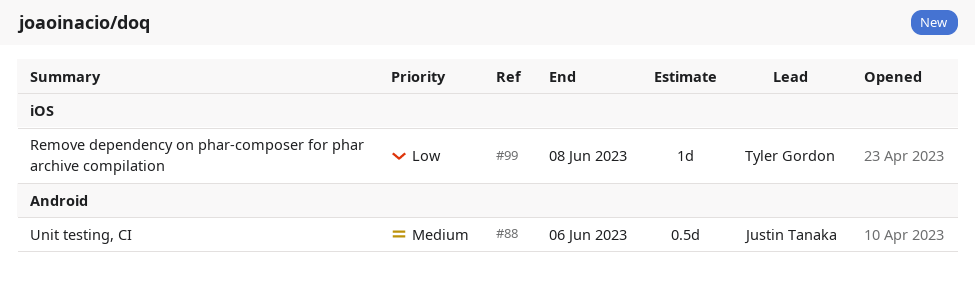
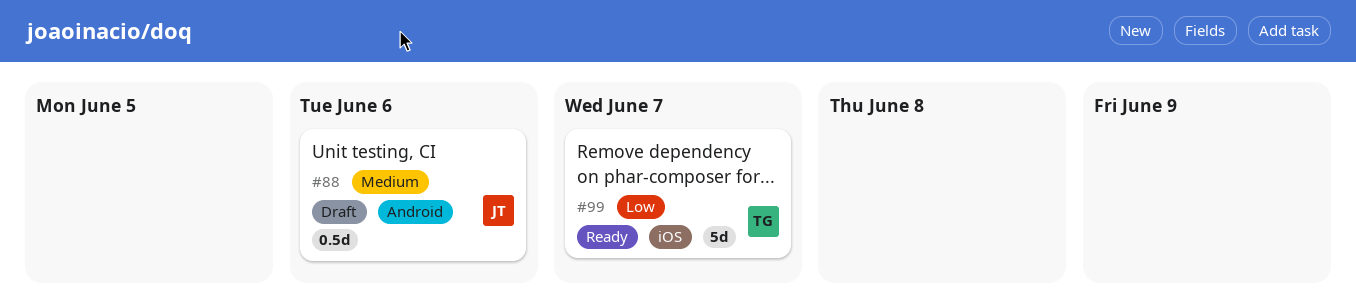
#99, estimate: 1d -> 5d
#99, due: Jun 8 -> Jun 7

